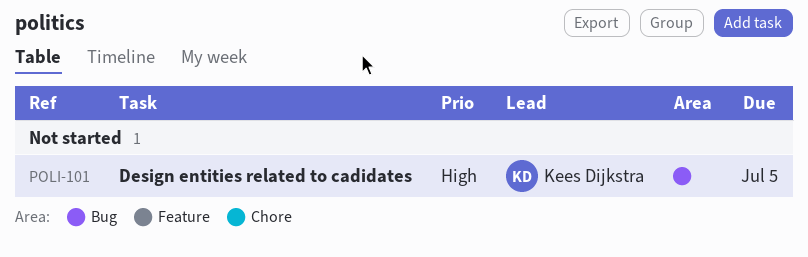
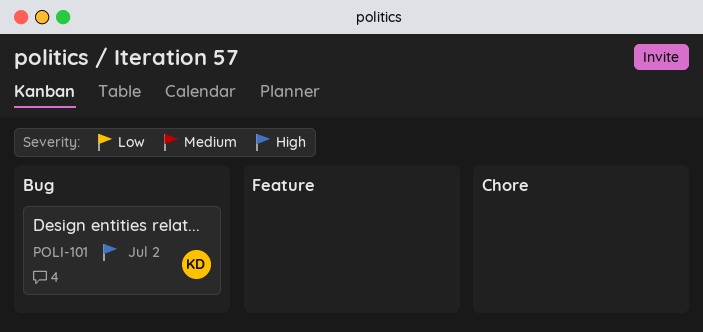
POLI-101, due: Jul 5 -> Jul 2

